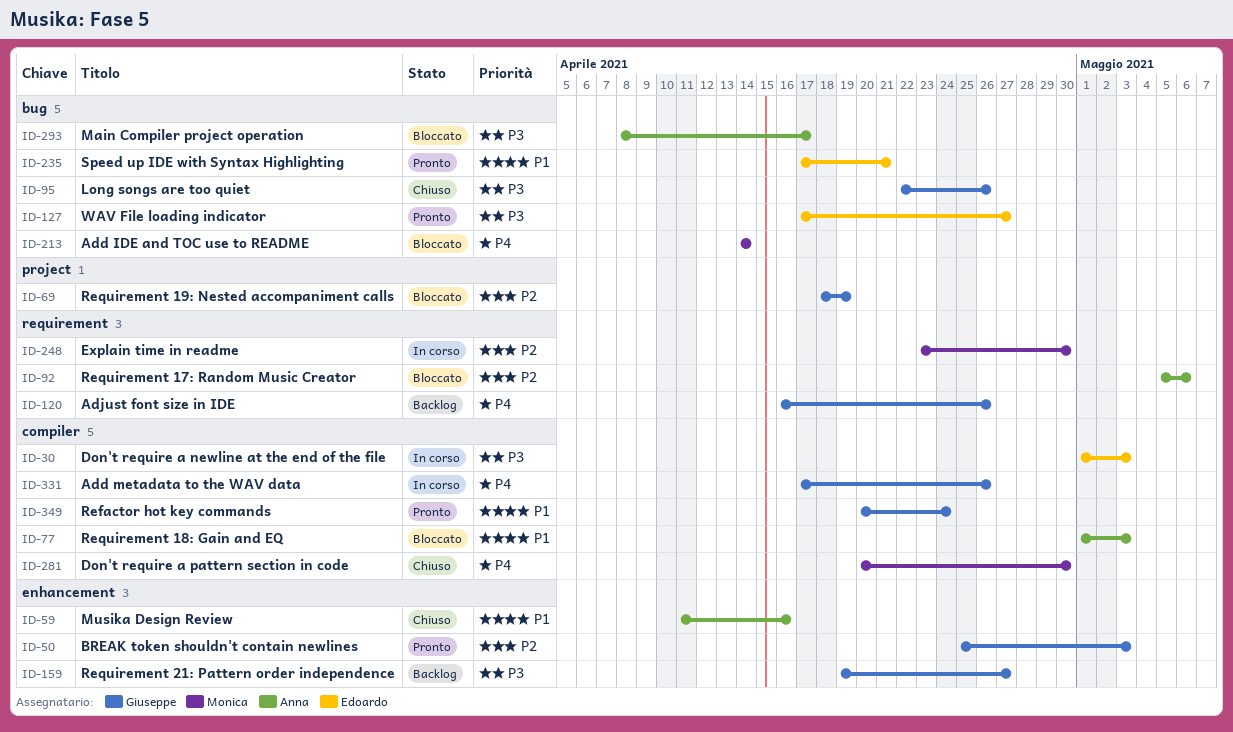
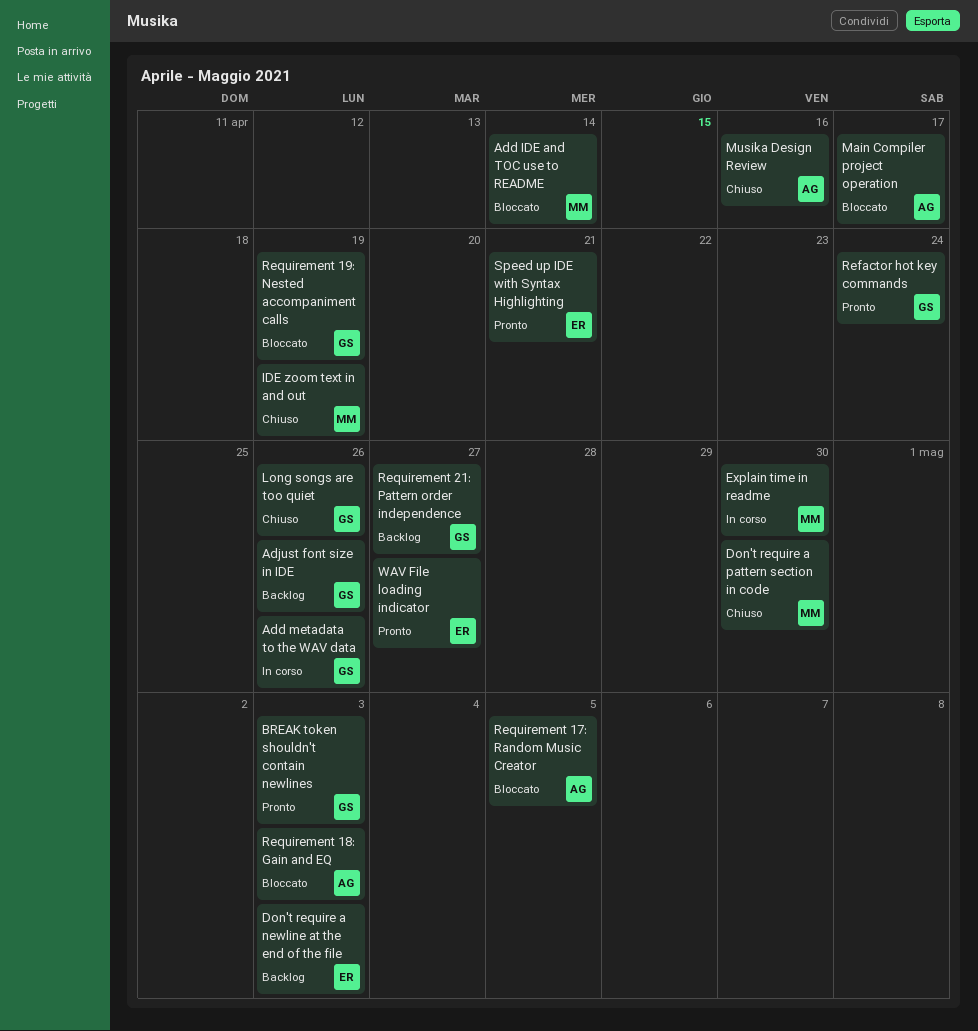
Don't require a newline at the end of the file, status: In corso -> Backlog
IDE zoom text in and out: none -> present
Requirement 17: Random Music Creator, due: May 6 -> May 5

